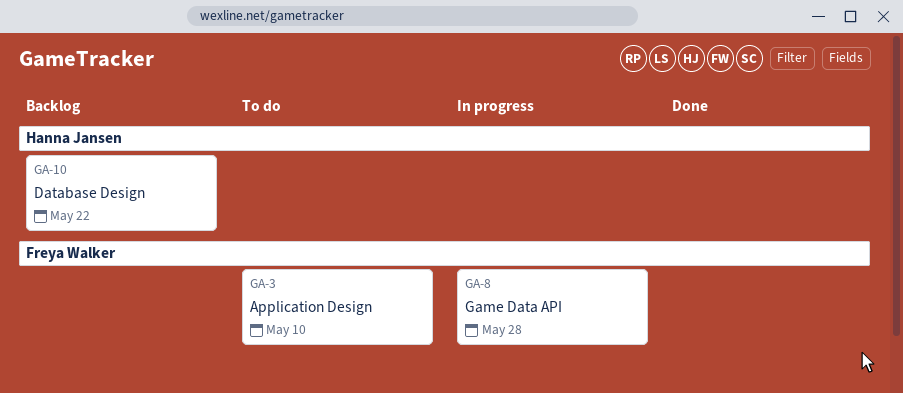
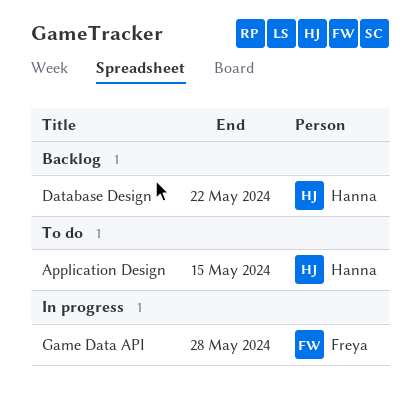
Application Design, owner: Freya Walker -> Hanna Jansen
Application Design, due: May 10 -> May 15

